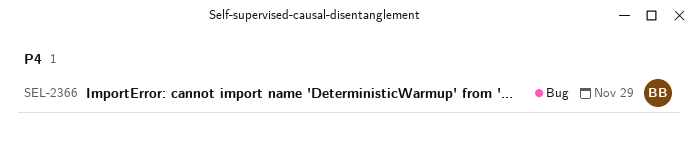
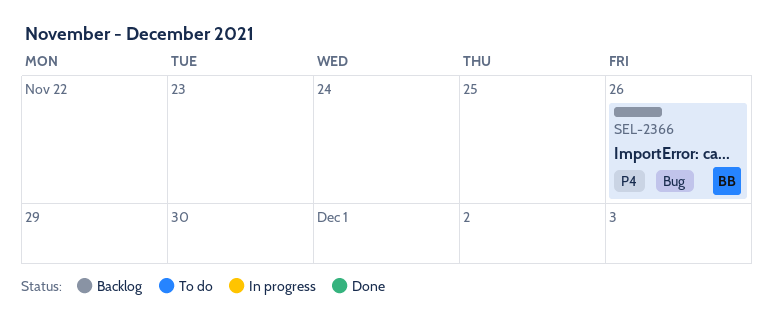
SEL-2366, due: Nov 29 -> Nov 26

